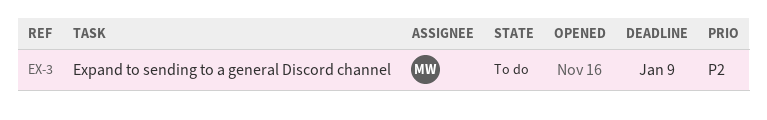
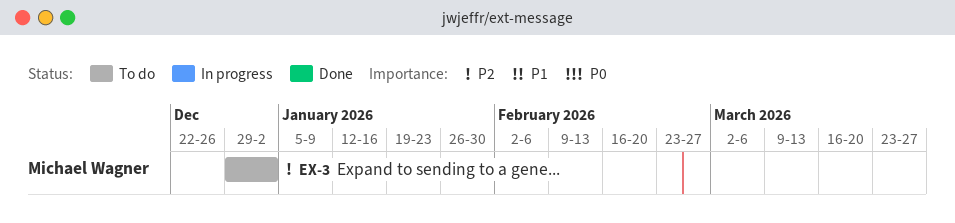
EX-3, due: Jan 9 -> Jan 2

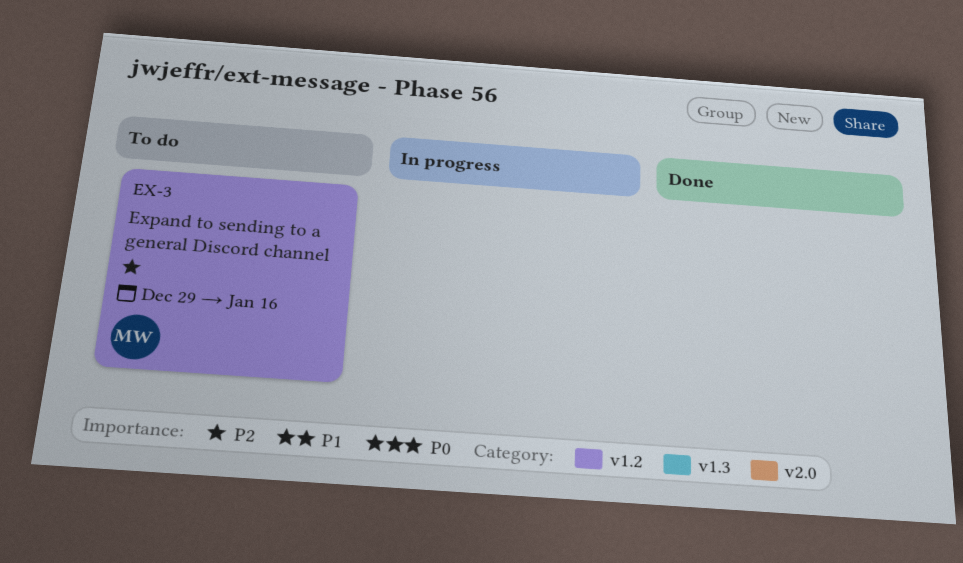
EX-3, due: Jan 2 -> Jan 16

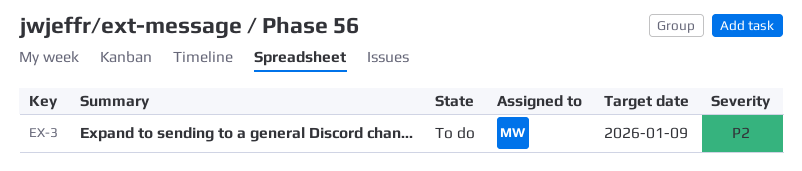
EX-3, due: Jan 16 -> Jan 9

